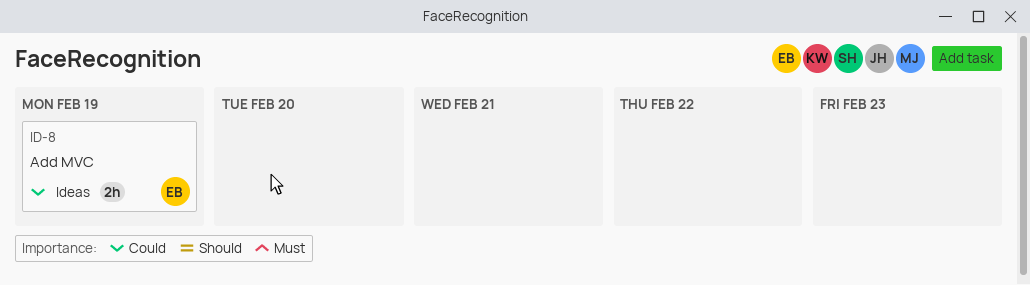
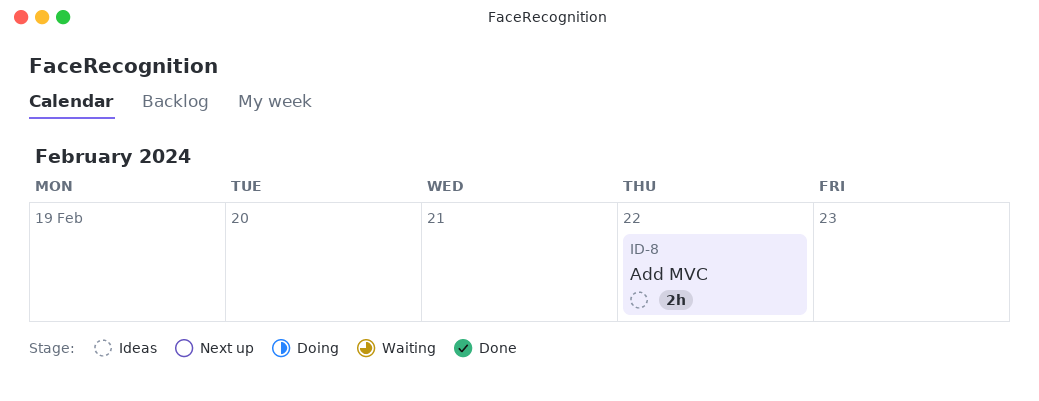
ID-8, due: Feb 19 -> Feb 22

